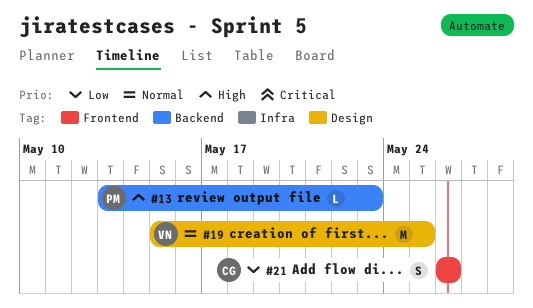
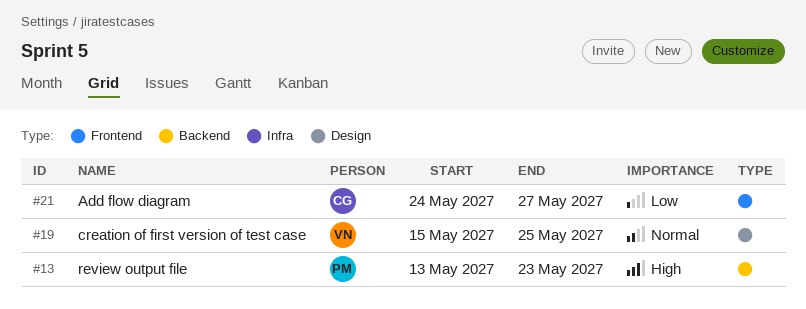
#21, start: May 26 -> May 24
#21, due: May 26 -> May 27

